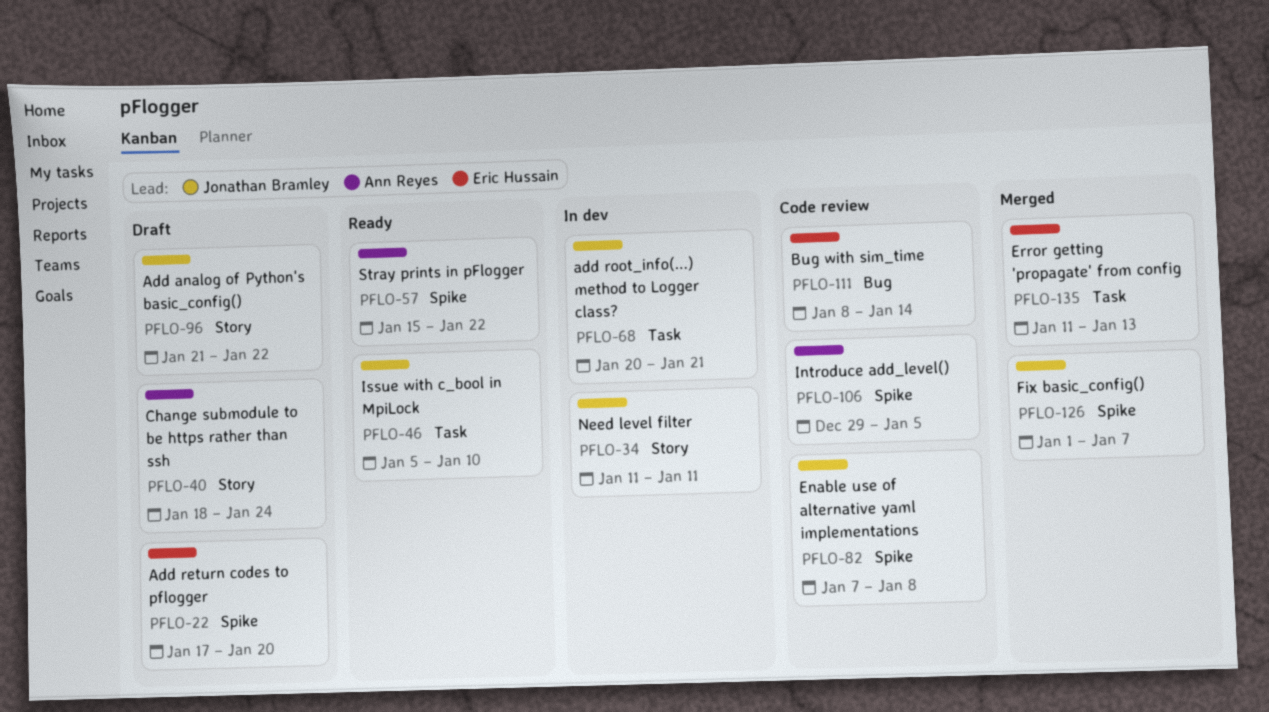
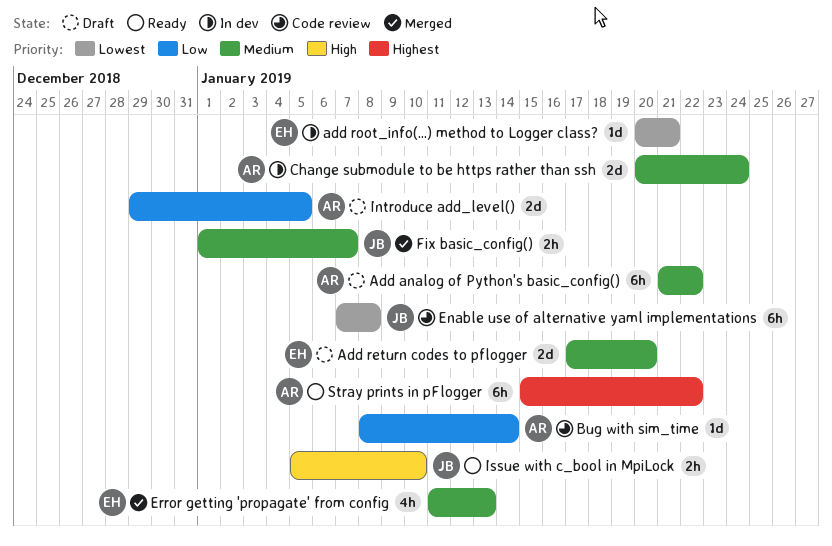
Add analog of Python's basic_config(), owner: Jonathan Bramley -> Ann Reyes
add root_info(...) method to Logger class?, owner: Jonathan Bramley -> Eric Hussain
Bug with sim_time, owner: Eric Hussain -> Ann Reyes
Change submodule to be https rather than ssh, status: Draft -> In dev
Change submodule to be https rather than ssh, start: Jan 18 -> Jan 20
Introduce add_level(), status: Code review -> Draft
Need level filter: present -> none

